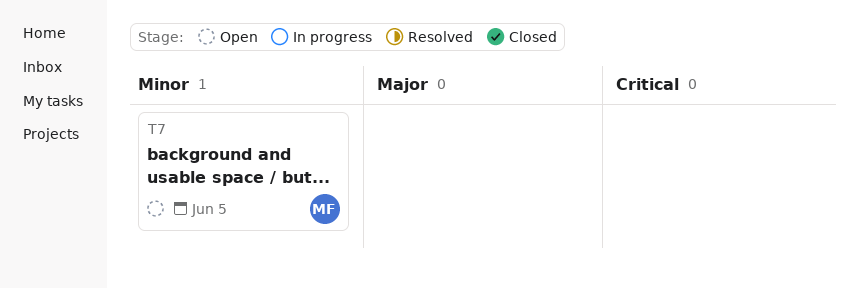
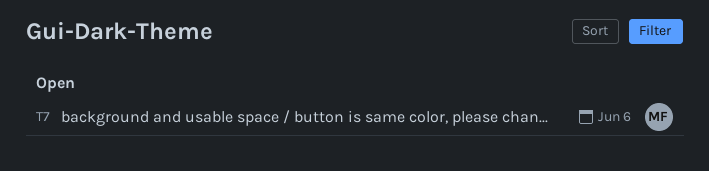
T7, due: Jun 5 -> Jun 6

